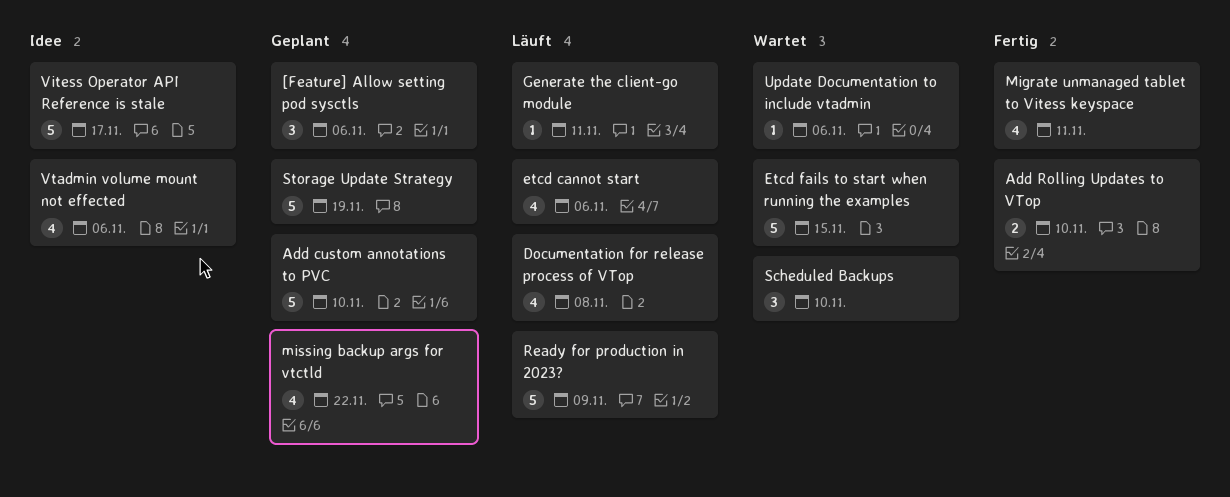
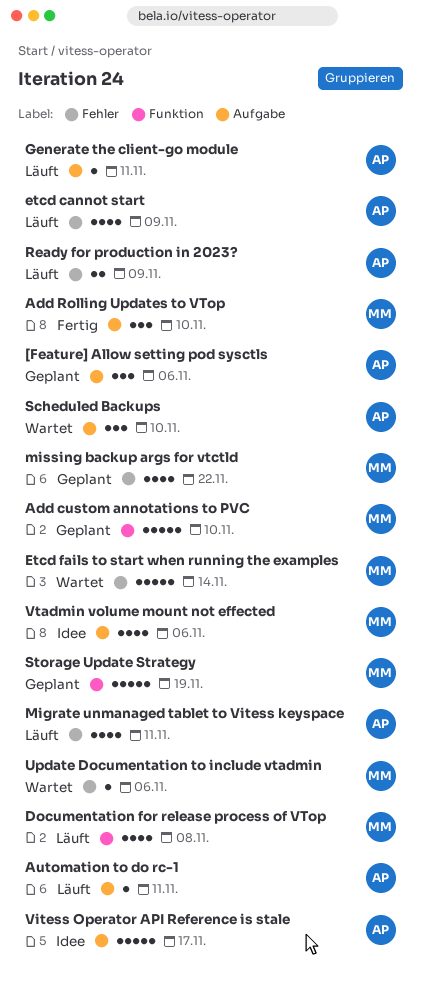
Add Rolling Updates to VTop, estimate: 2 -> 3
Automation to do rc-1: none -> present
etcd cannot start, due: Nov 6 -> Nov 9
Etcd fails to start when running the examples, due: Nov 15 -> Nov 14
Migrate unmanaged tablet to Vitess keyspace, status: Fertig -> Läuft
Ready for production in 2023?, estimate: 5 -> 2

